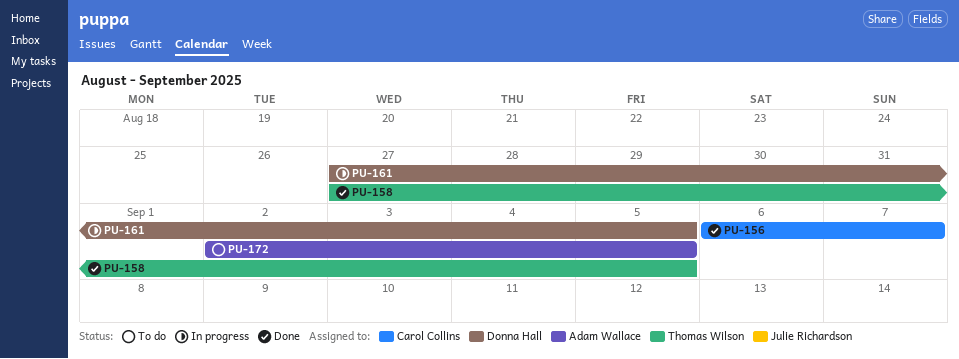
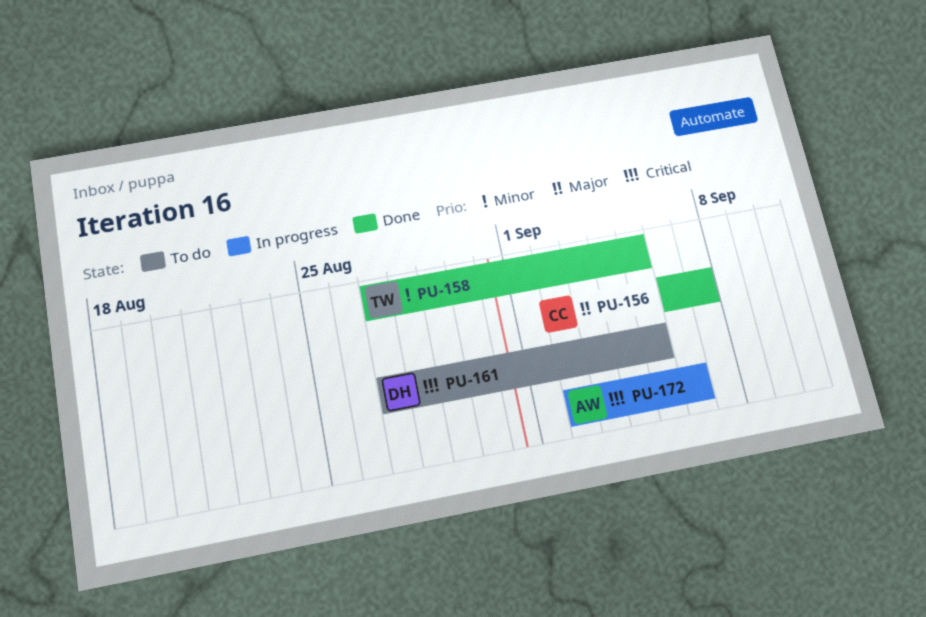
PU-161, status: In progress -> To do
PU-172, status: To do -> In progress
PU-172, due: Sep 5 -> Sep 6

